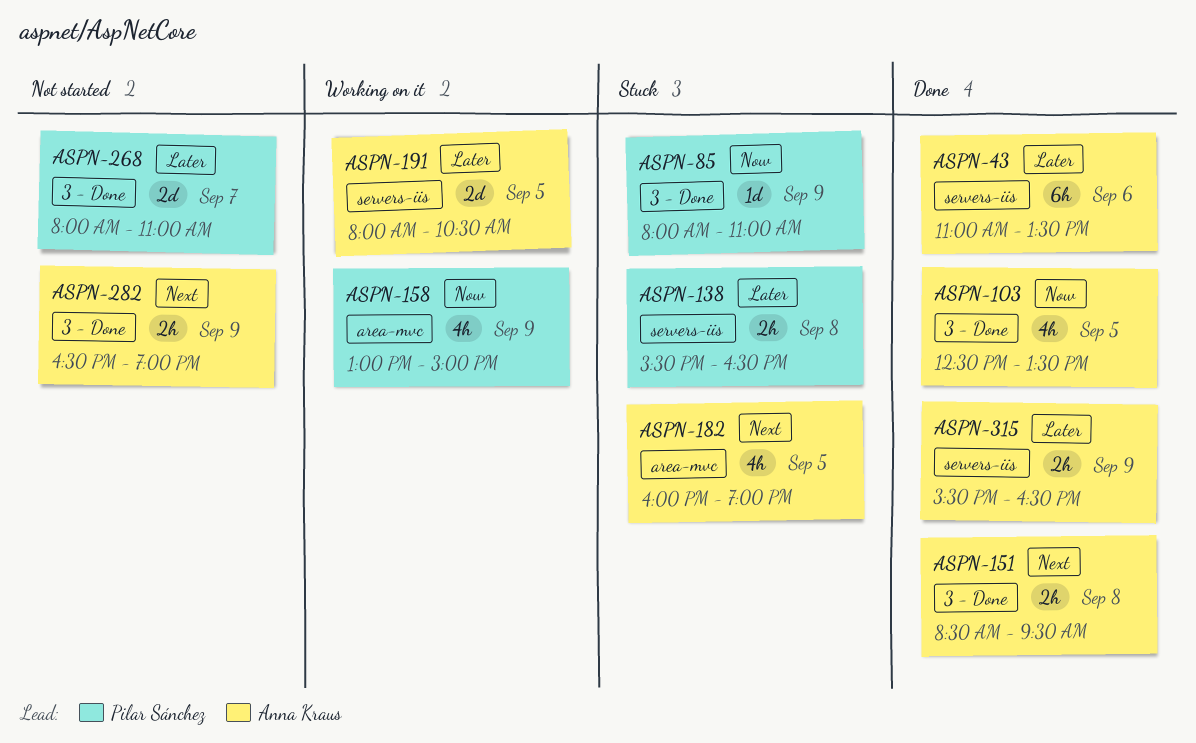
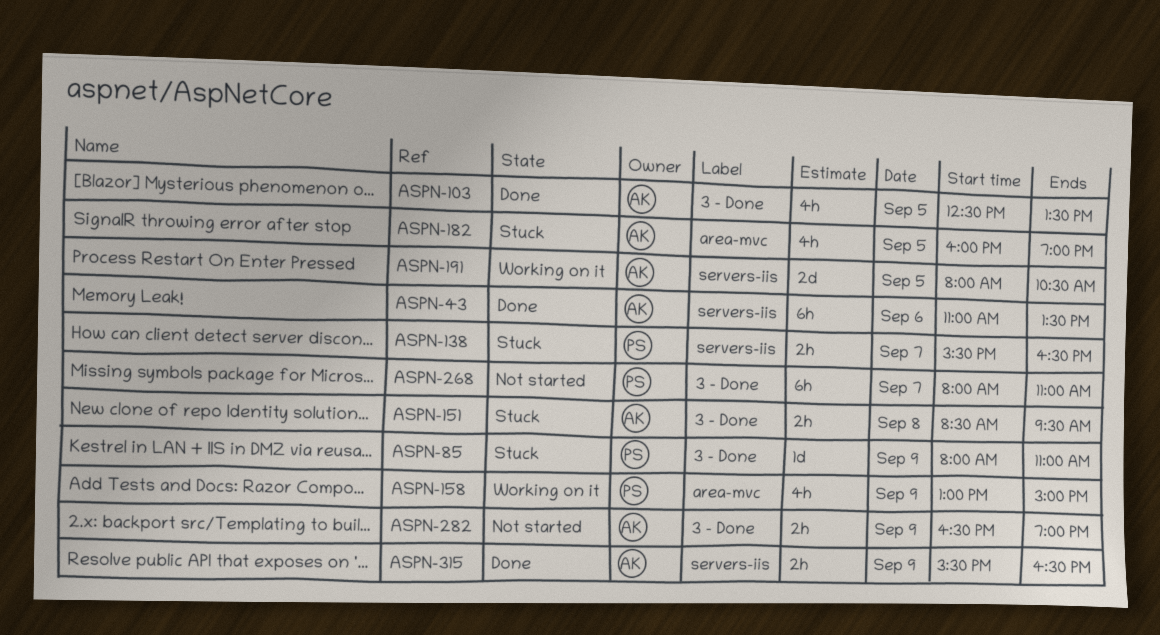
ASPN-138, day: Sep 8 -> Sep 7
ASPN-151, status: Done -> Stuck
ASPN-268, estimate: 2d -> 6h

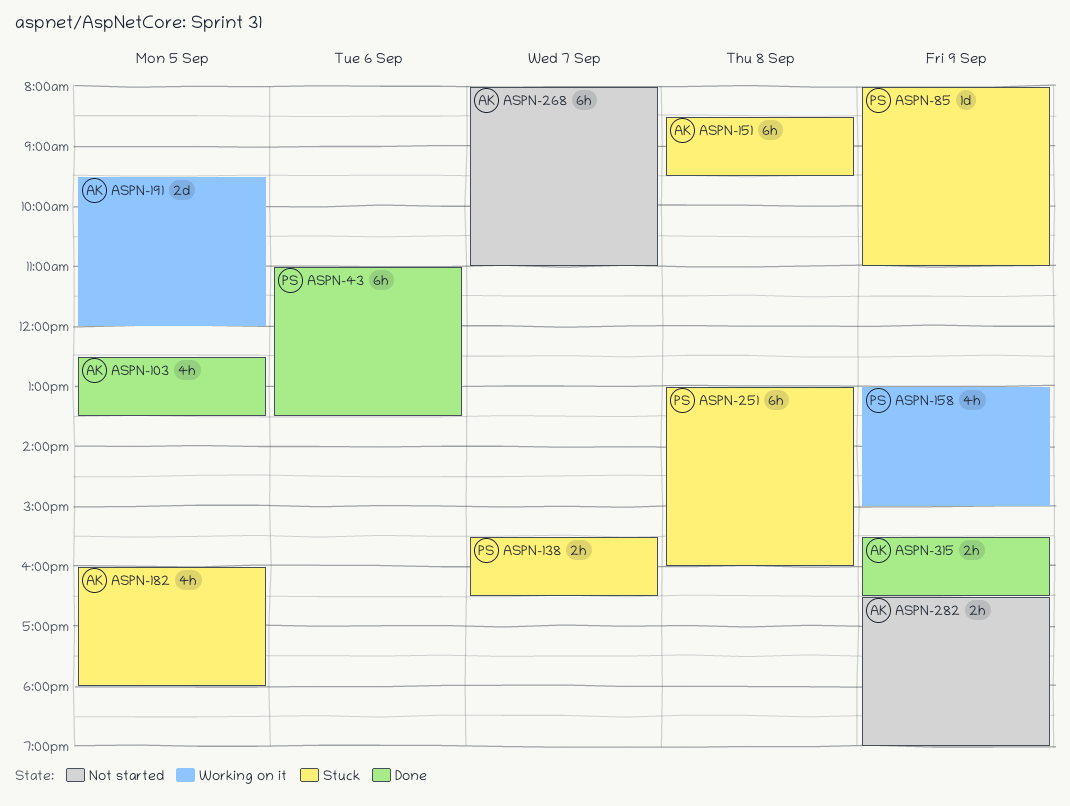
ASPN-43, owner: AK -> PS
ASPN-151, estimate: 2h -> 6h
ASPN-182, ends: 19:00 -> 18:00
ASPN-191, begins: 08:00 -> 09:30
ASPN-191, ends: 10:30 -> 12:00
ASPN-251: none -> present
ASPN-268, owner: PS -> AK

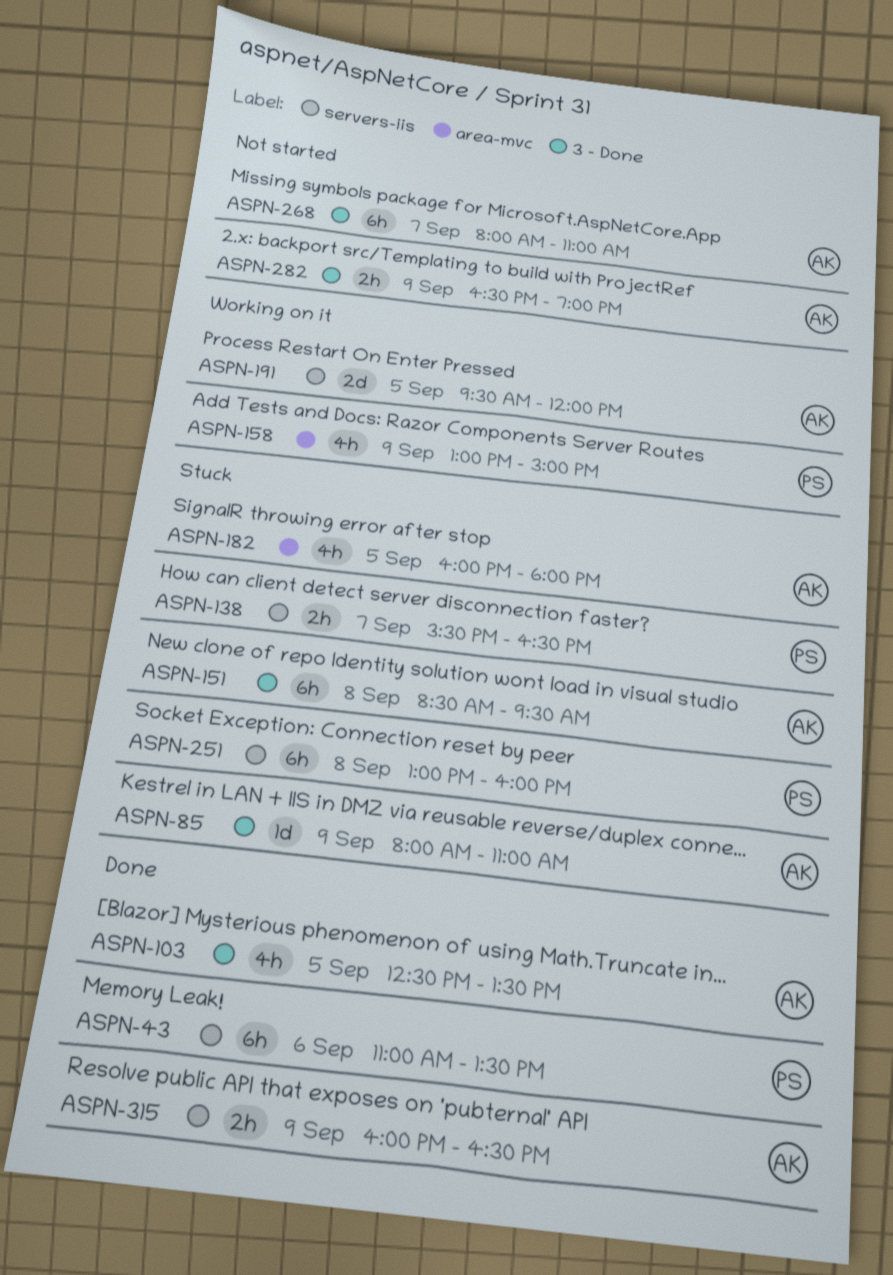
ASPN-85, owner: PS -> AK
ASPN-315, begins: 15:30 -> 16:00

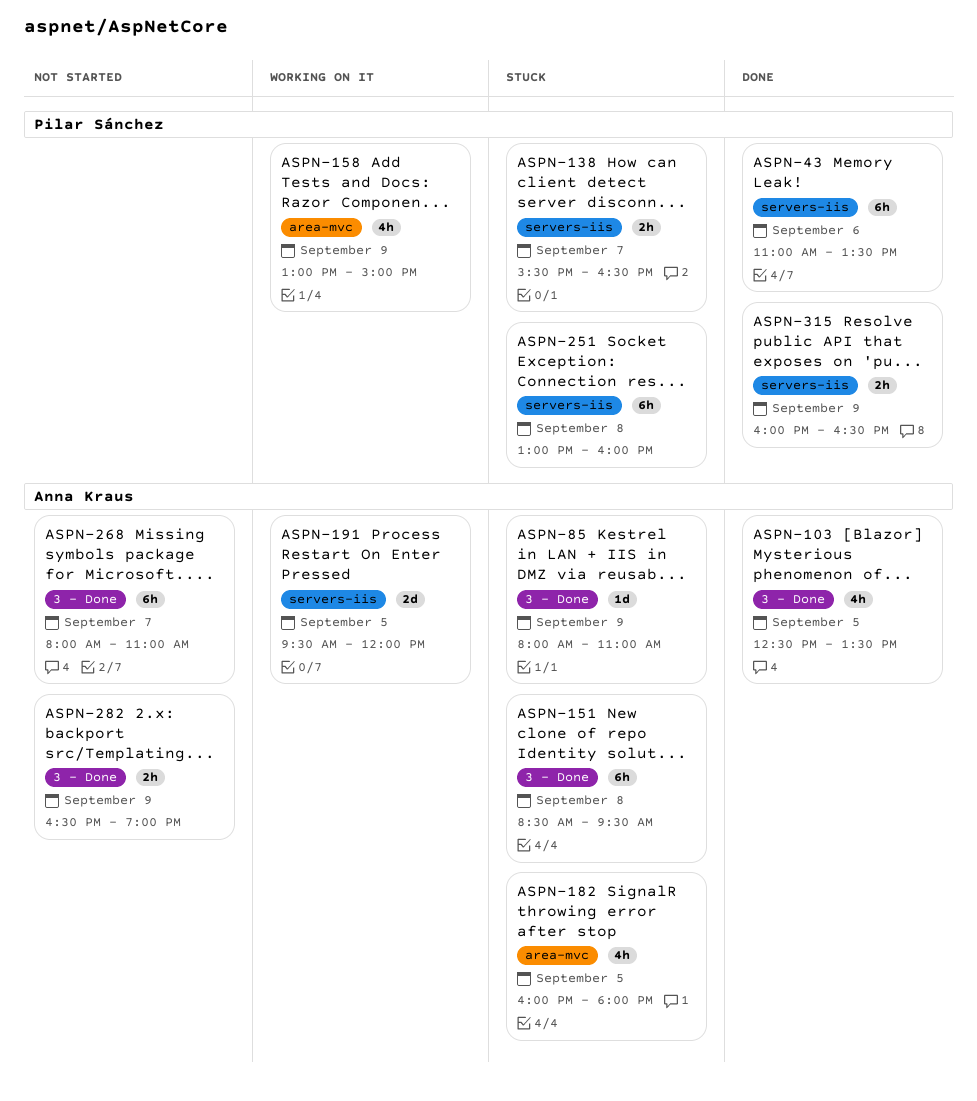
ASPN-315, owner: Anna Kraus -> Pilar Sánchez

